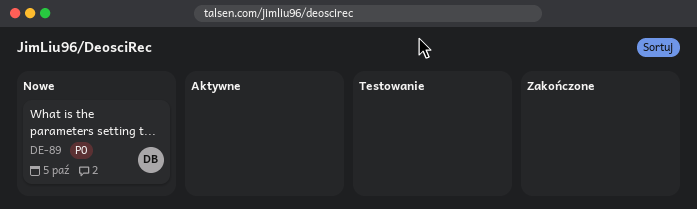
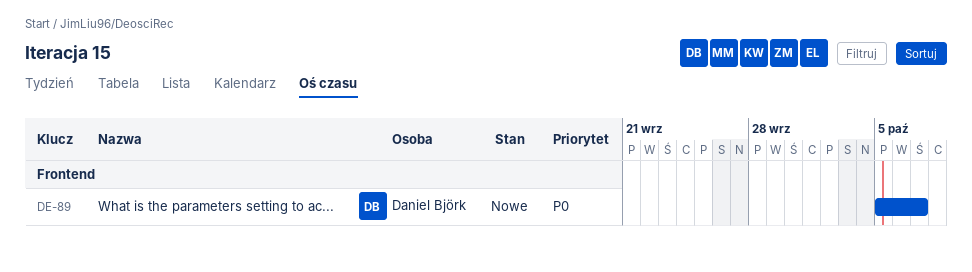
DE-89, due: Oct 5 -> Oct 7

